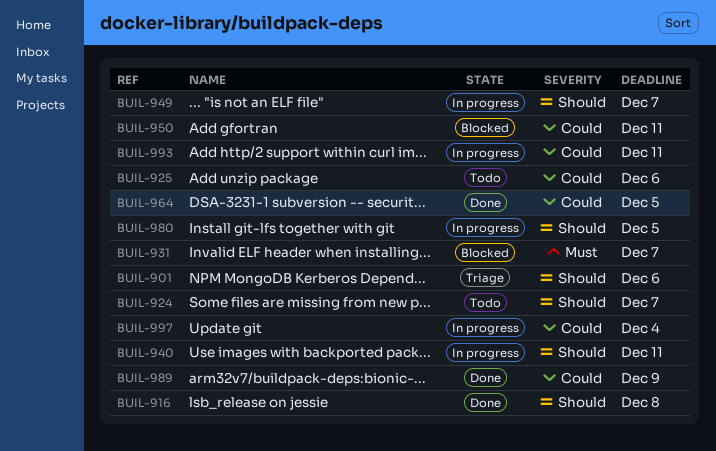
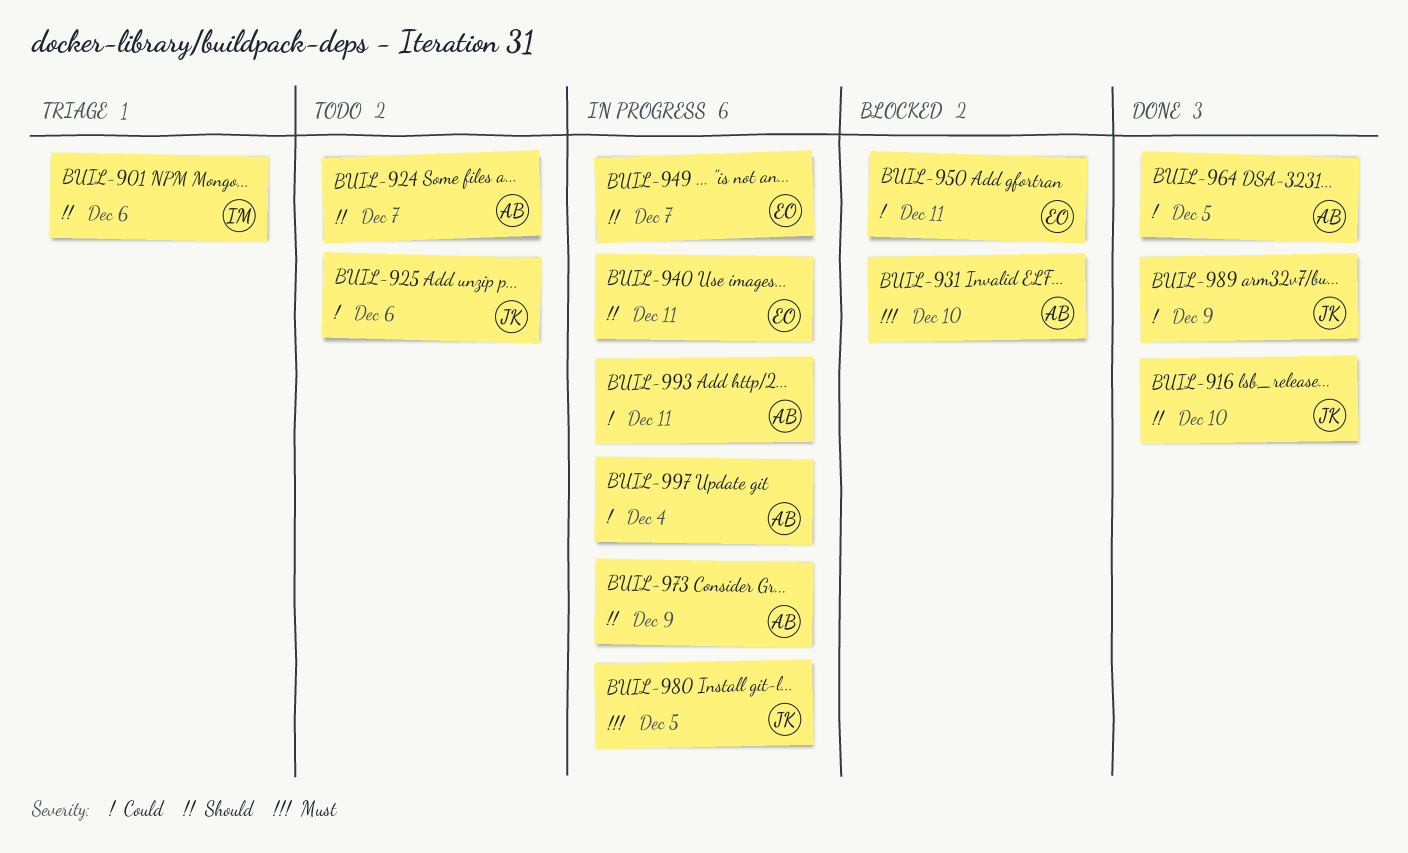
BUIL-916, due: Dec 8 -> Dec 10
BUIL-931, due: Dec 7 -> Dec 10
BUIL-973: none -> present
BUIL-980, priority: Should -> Must

